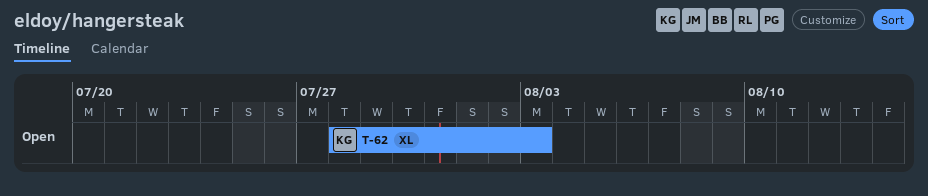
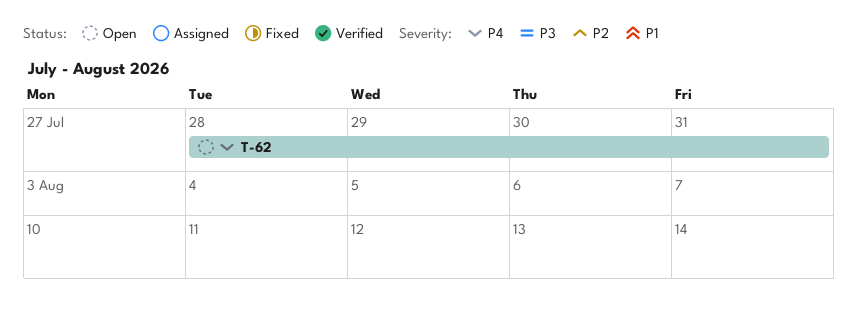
T-62, due: Aug 3 -> Jul 31

